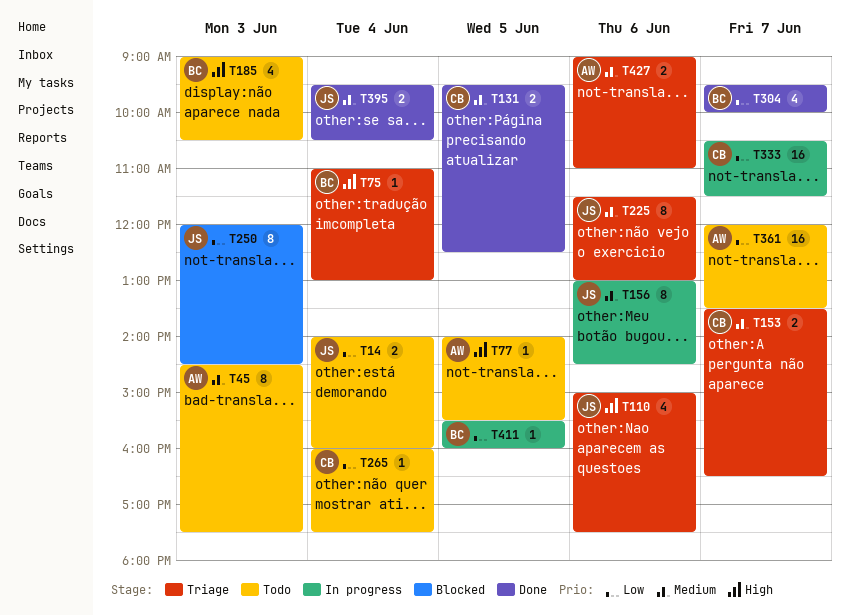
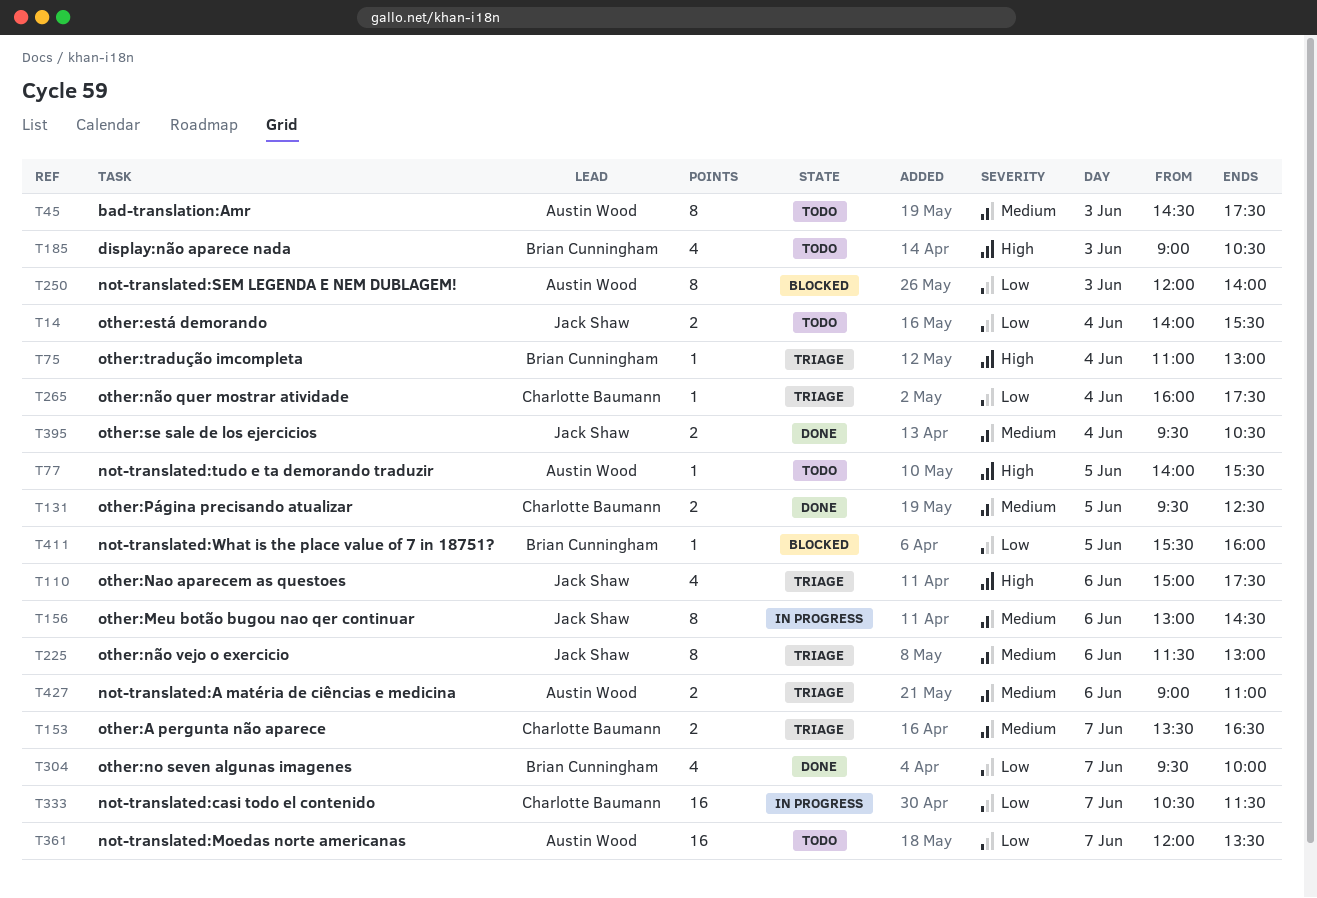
T14, ends: 16:00 -> 15:30
T250, owner: Jack Shaw -> Austin Wood
T250, ends: 14:30 -> 14:00
T265, status: Todo -> Triage
T411, status: In progress -> Blocked

